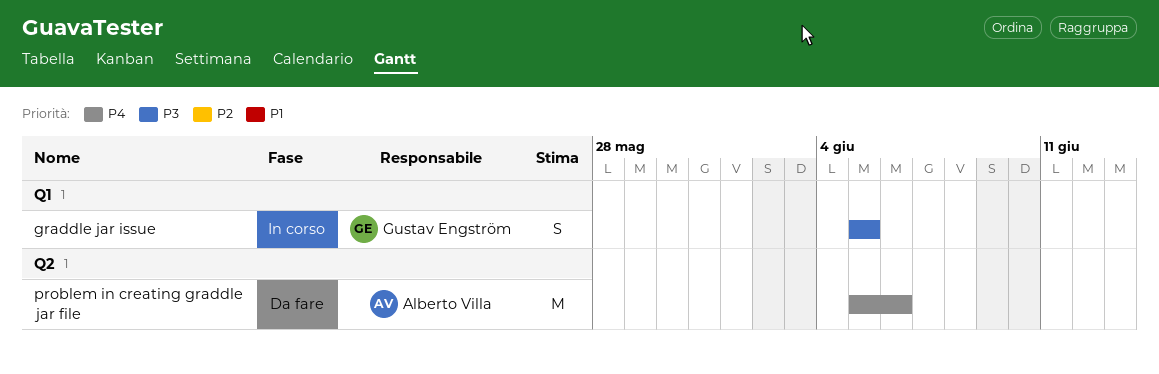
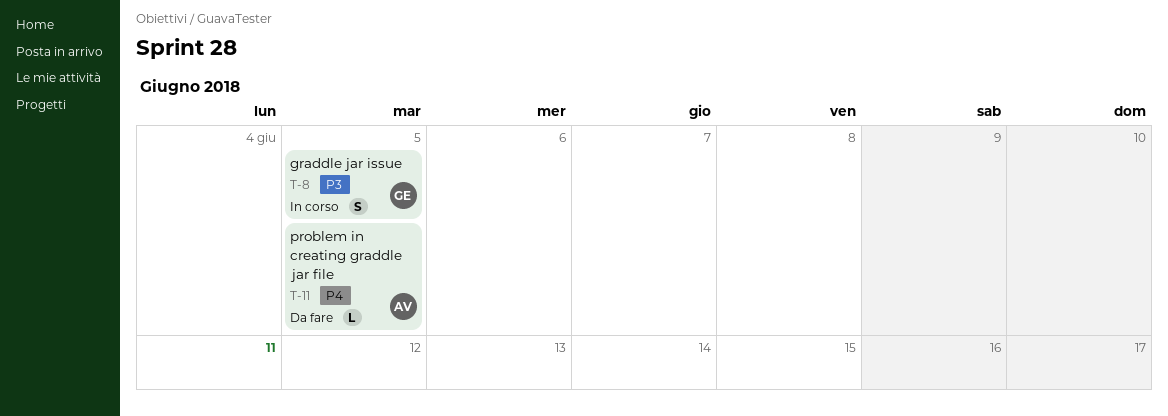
problem in creating graddle jar file, estimate: M -> L
problem in creating graddle jar file, due: Jun 6 -> Jun 5

